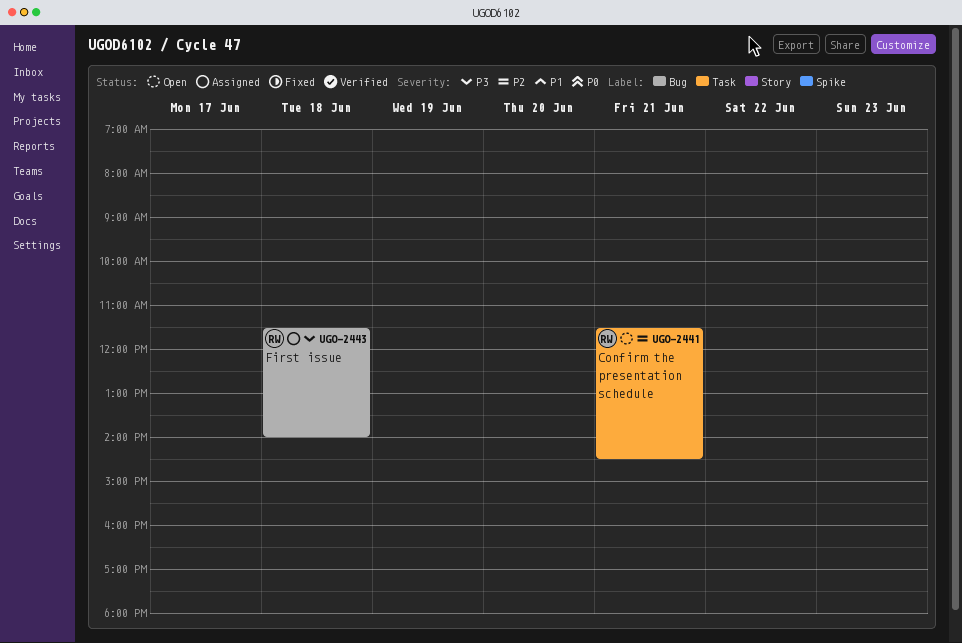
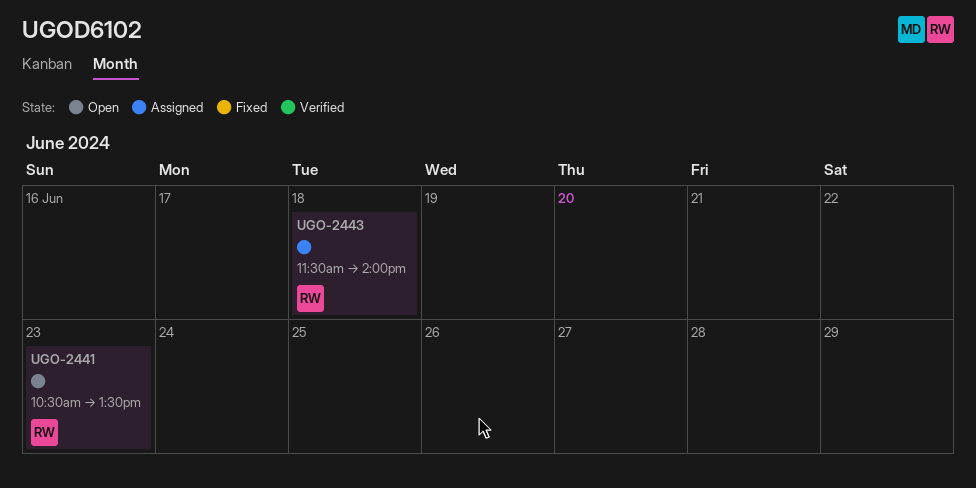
UGO-2441, day: Jun 21 -> Jun 23
UGO-2441, begins: 11:30 -> 10:30
UGO-2441, ends: 14:30 -> 13:30

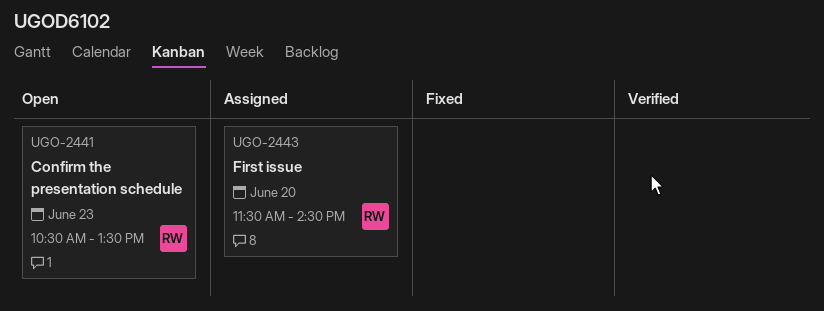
UGO-2443, day: Jun 18 -> Jun 20
UGO-2443, ends: 14:00 -> 14:30

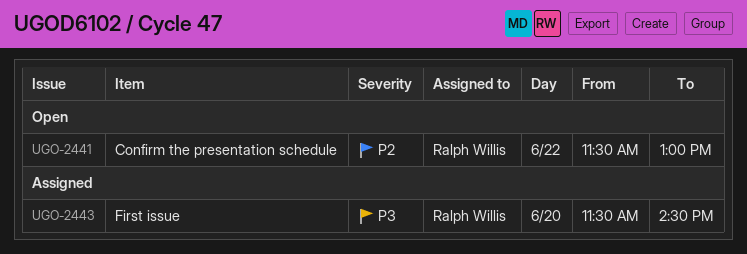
UGO-2441, day: Jun 23 -> Jun 22
UGO-2441, begins: 10:30 -> 11:30
UGO-2441, ends: 13:30 -> 13:00

